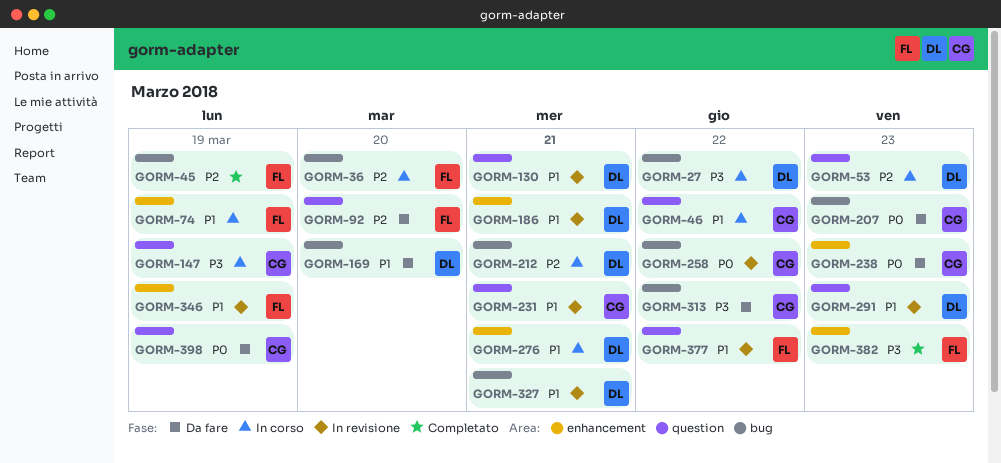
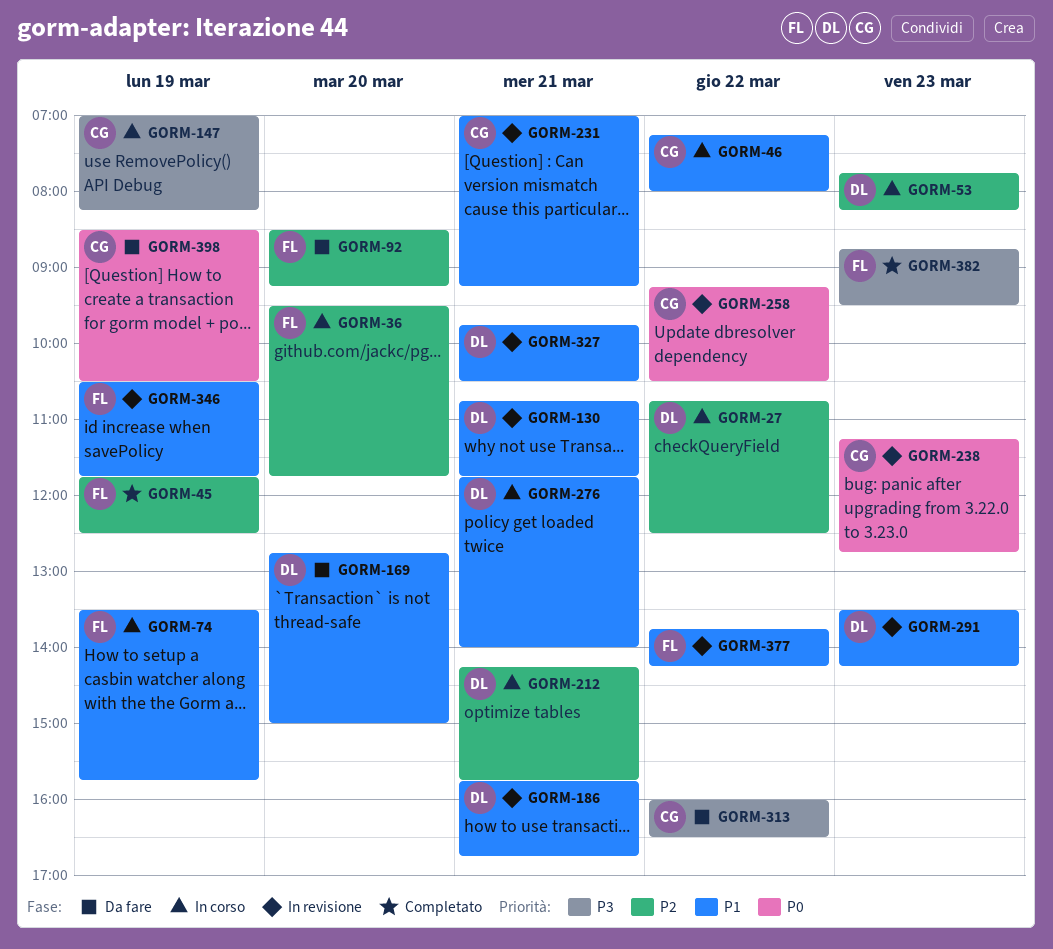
GORM-27, priority: P3 -> P2
GORM-207: present -> none
GORM-238, status: Da fare -> In revisione

